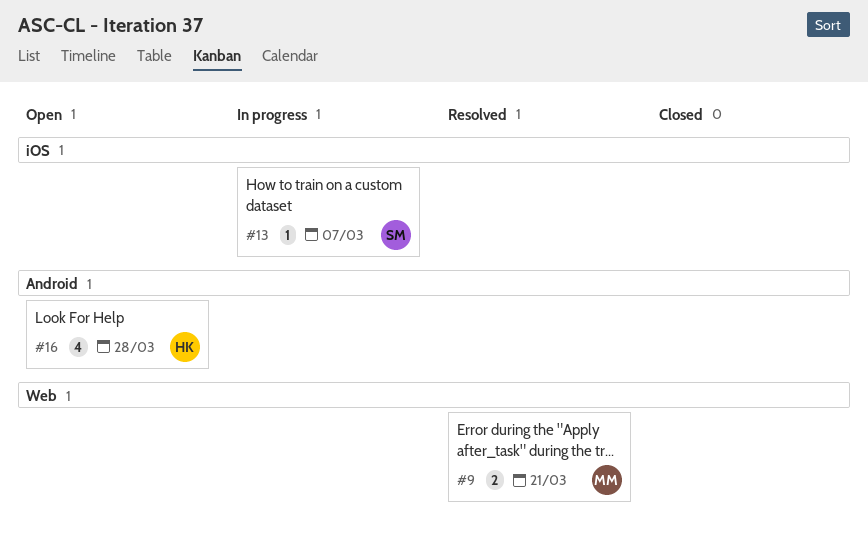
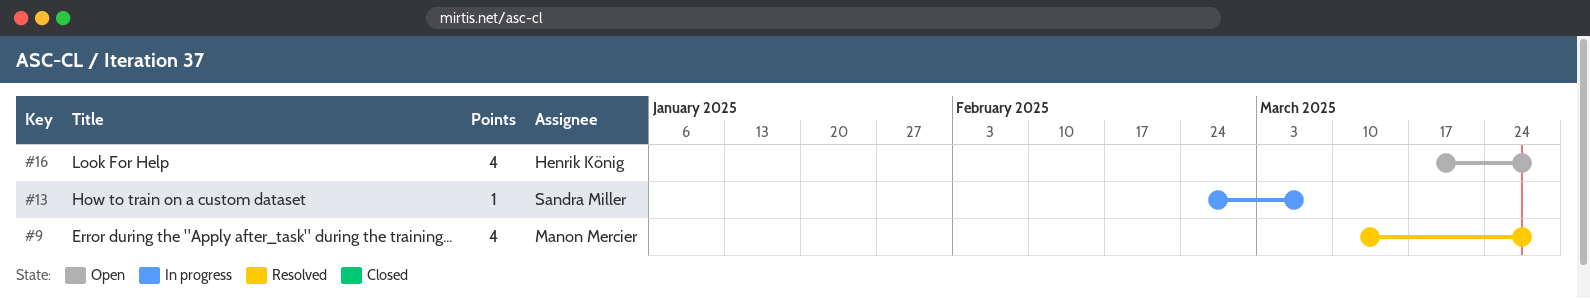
#9, estimate: 2 -> 4
#9, due: Mar 21 -> Mar 28

